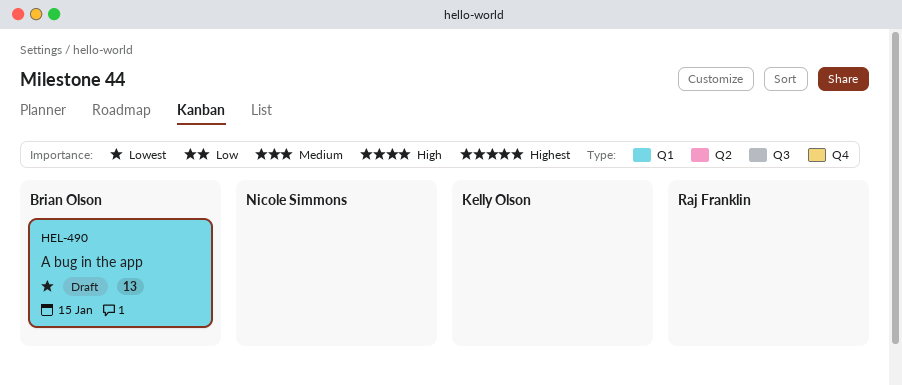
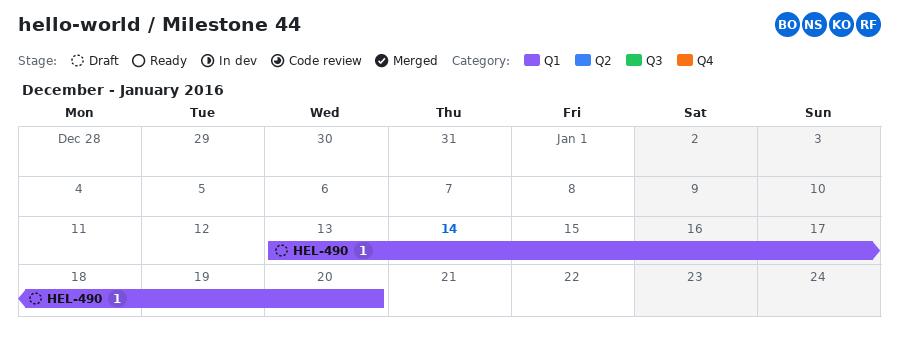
HEL-490, estimate: 13 -> 1
HEL-490, due: Jan 15 -> Jan 20

